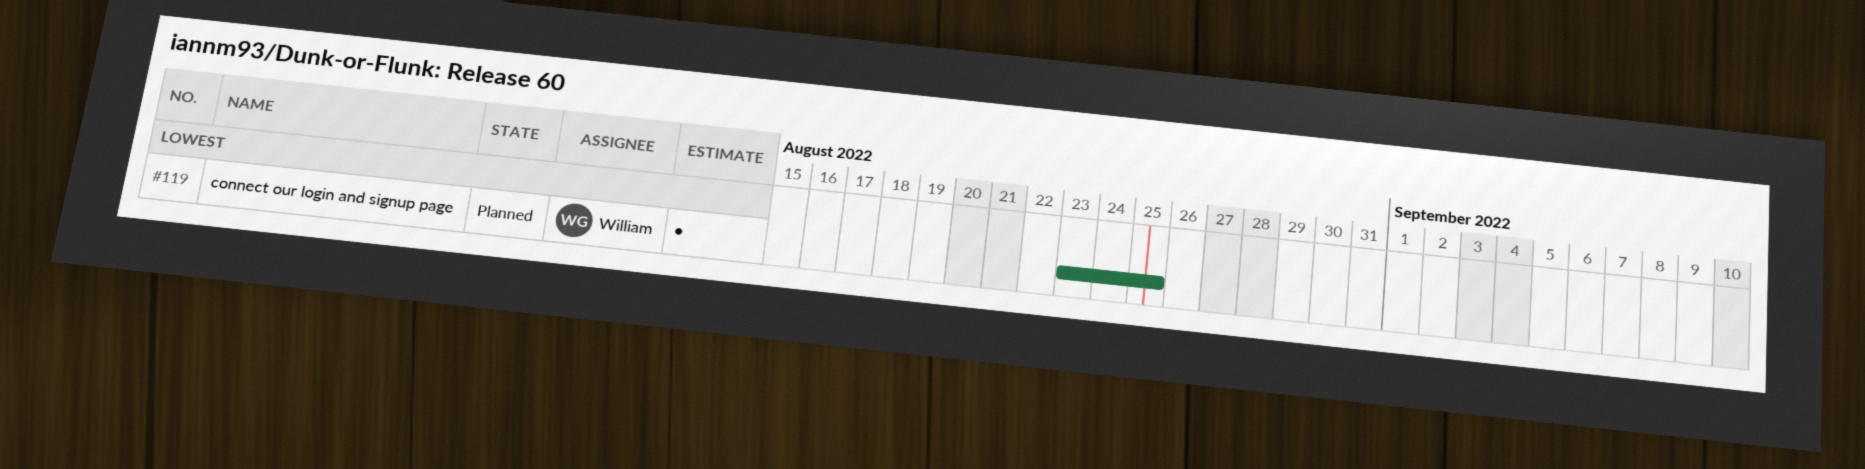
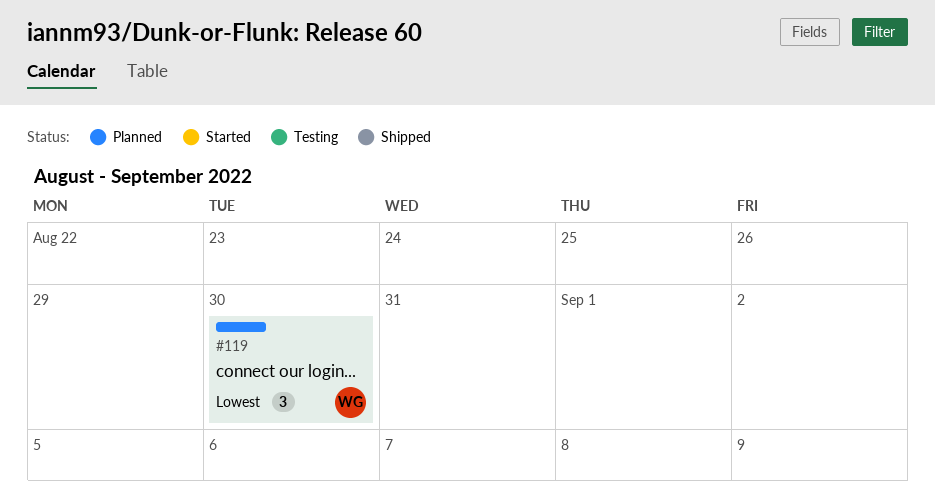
#119, estimate: 1 -> 3
#119, due: Aug 25 -> Aug 30

